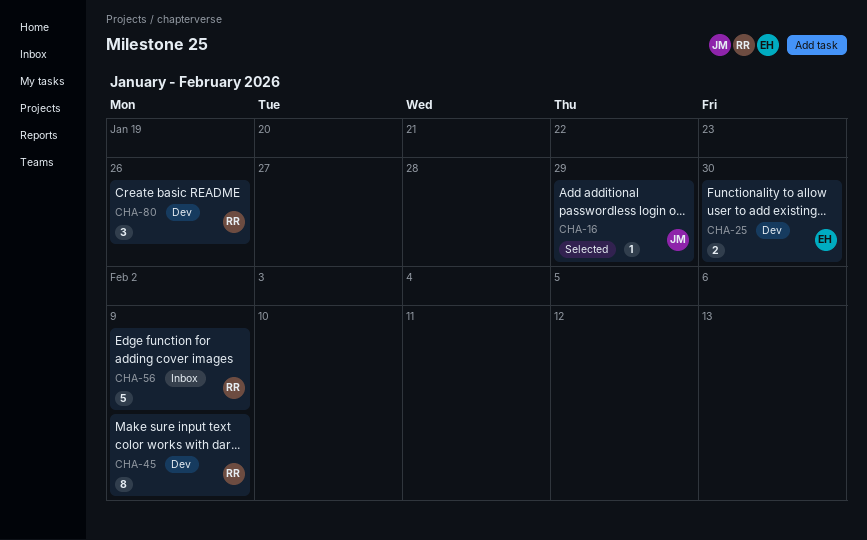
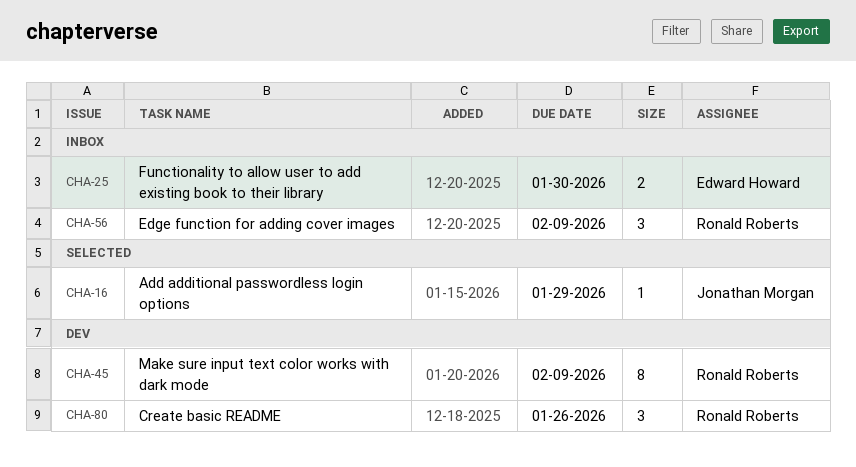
CHA-25, status: Dev -> Inbox
CHA-56, estimate: 5 -> 3

